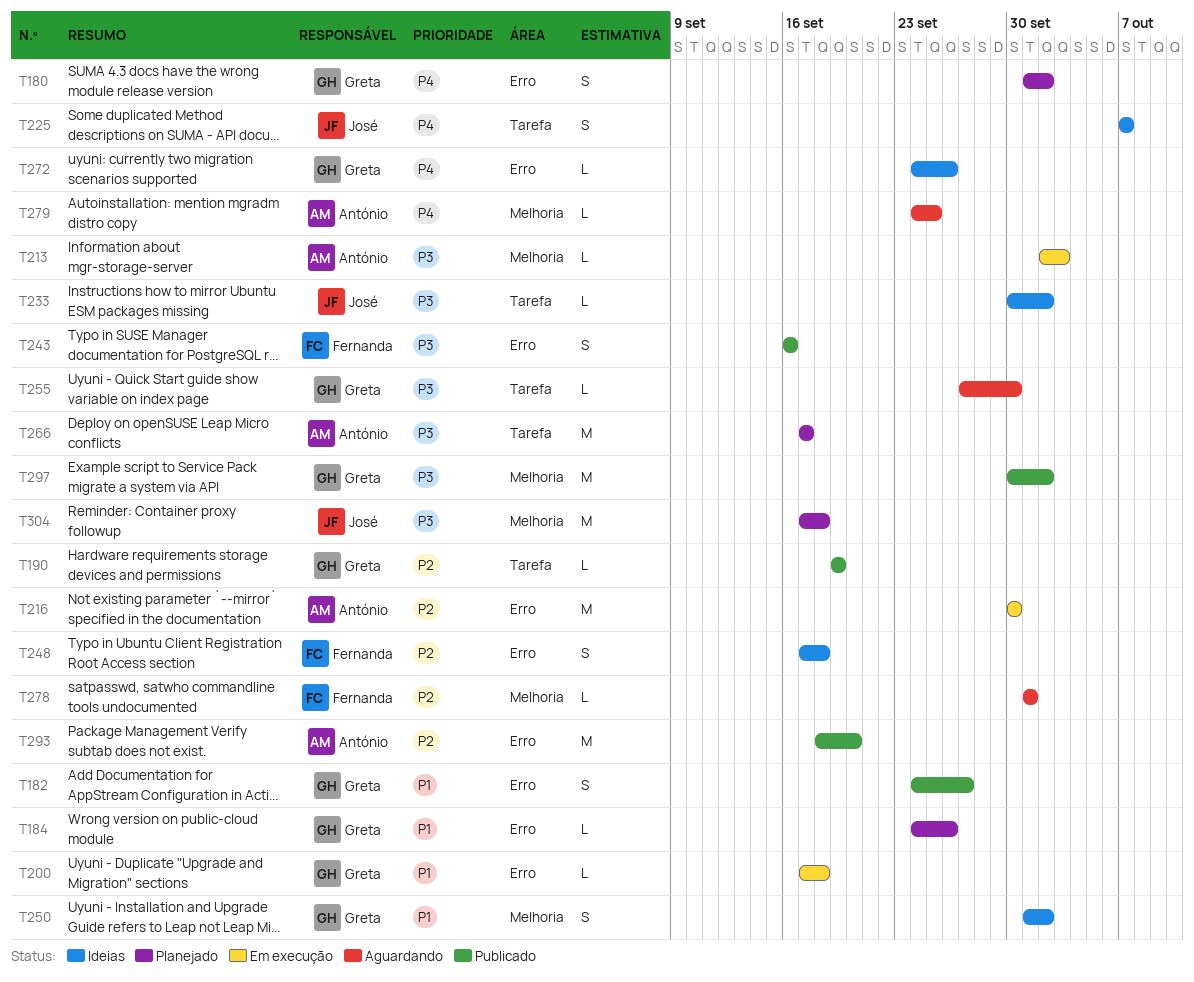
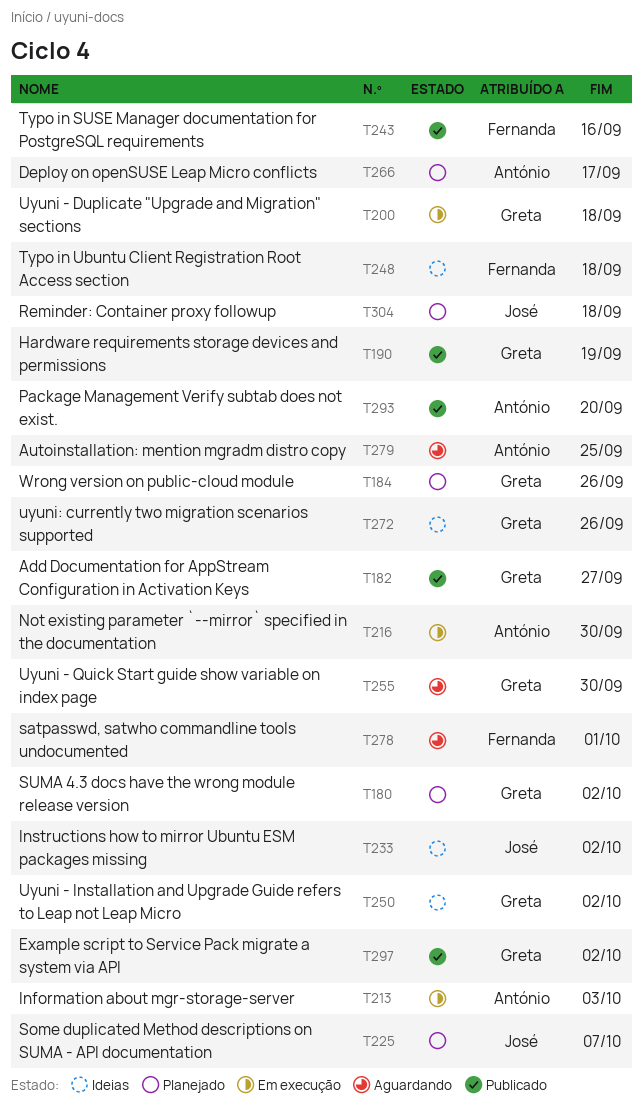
T225, status: Ideias -> Planejado

